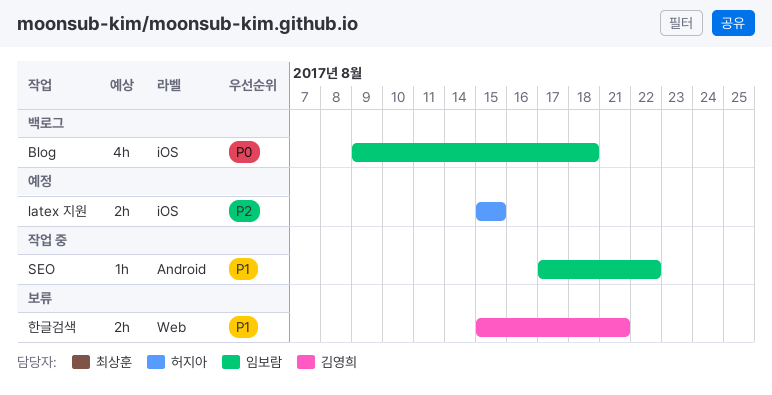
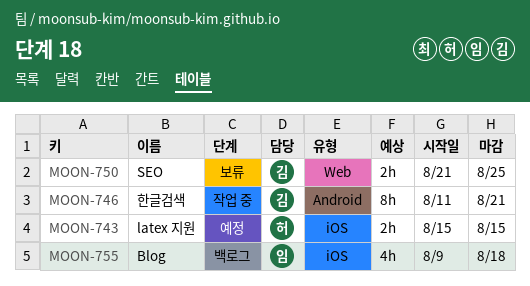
SEO, status: 작업 중 -> 보류
SEO, owner: 임보람 -> 김영희
SEO, label: Android -> Web
SEO, estimate: 1h -> 2h
SEO, start: Aug 17 -> Aug 21
SEO, due: Aug 22 -> Aug 25
한글검색, status: 보류 -> 작업 중
한글검색, label: Web -> Android
한글검색, estimate: 2h -> 8h
한글검색, start: Aug 15 -> Aug 11

